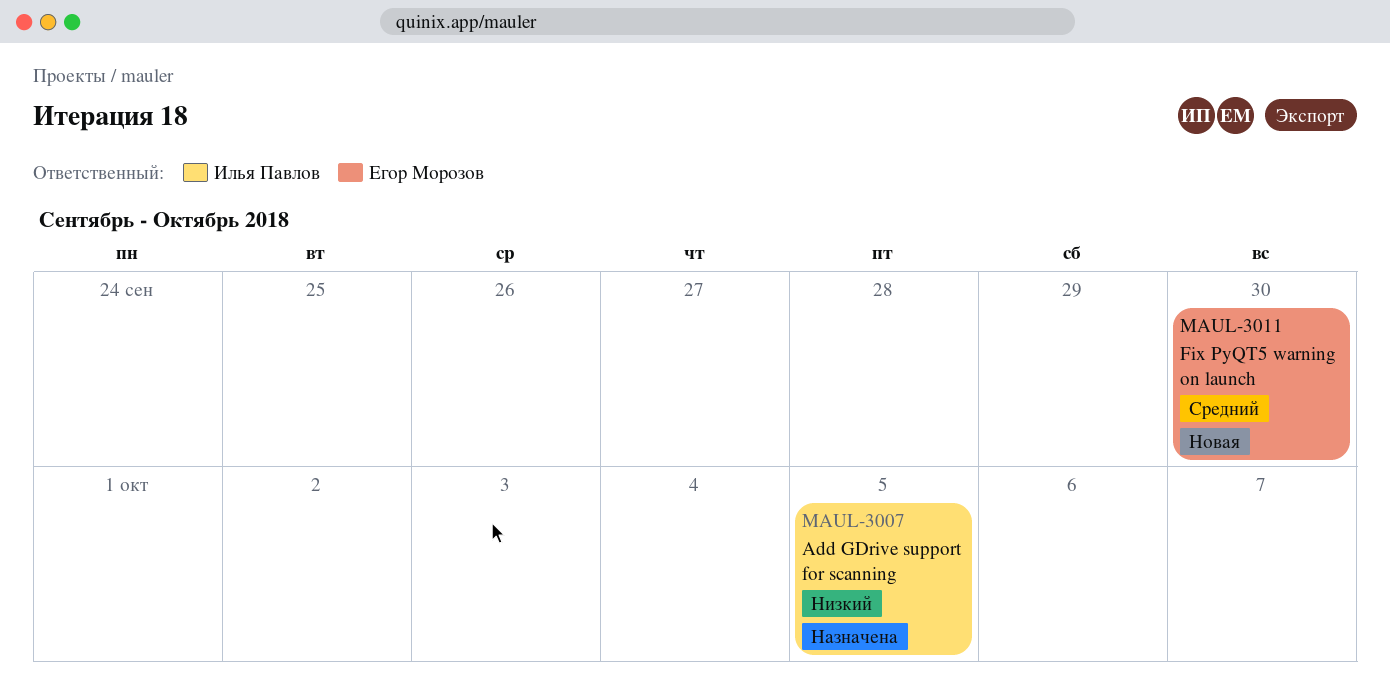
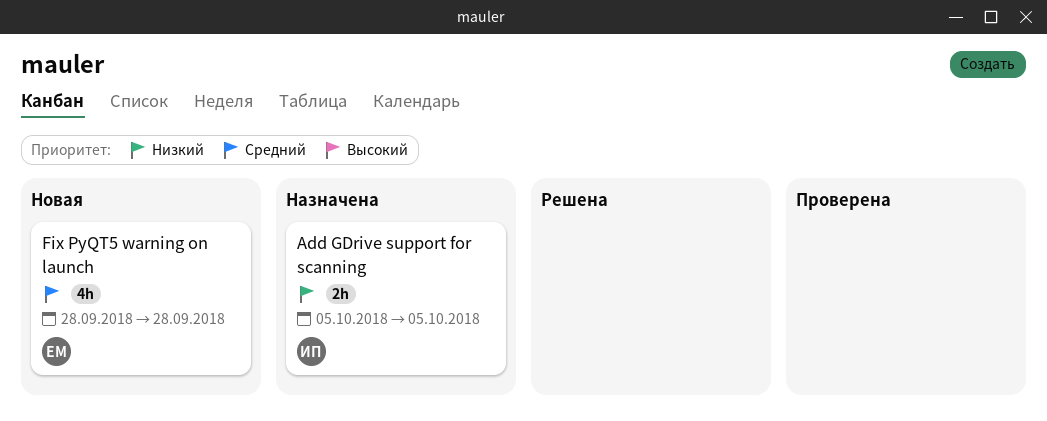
Fix PyQT5 warning on launch, due: Sep 30 -> Sep 28

